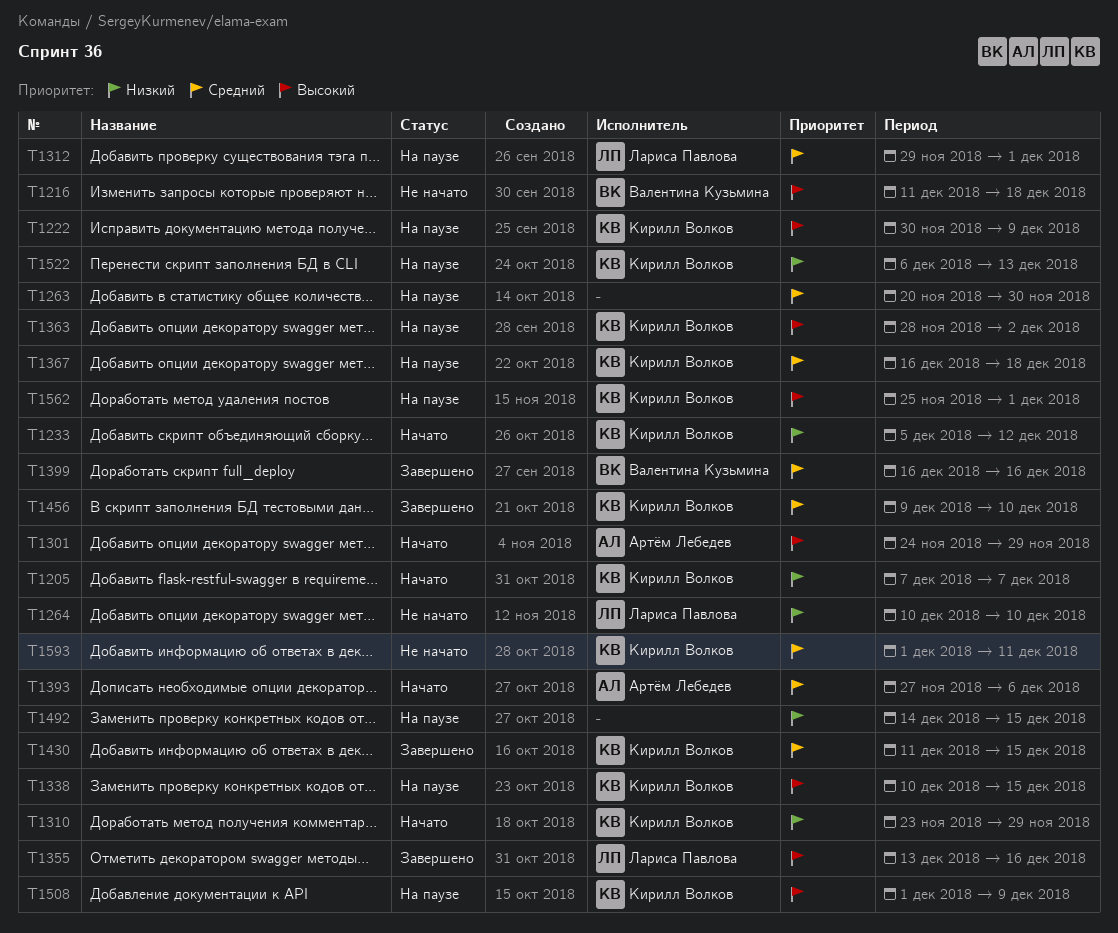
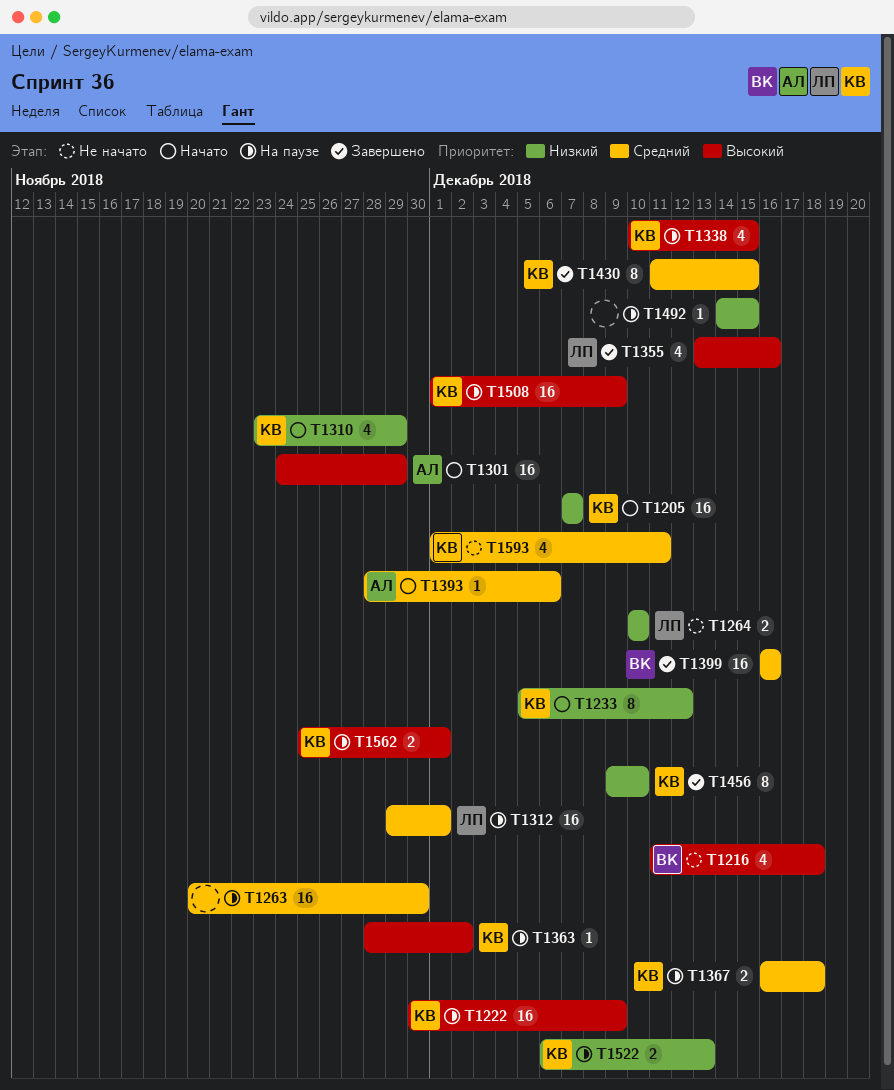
T1393, start: Nov 27 -> Nov 28
T1456, priority: Средний -> Низкий

